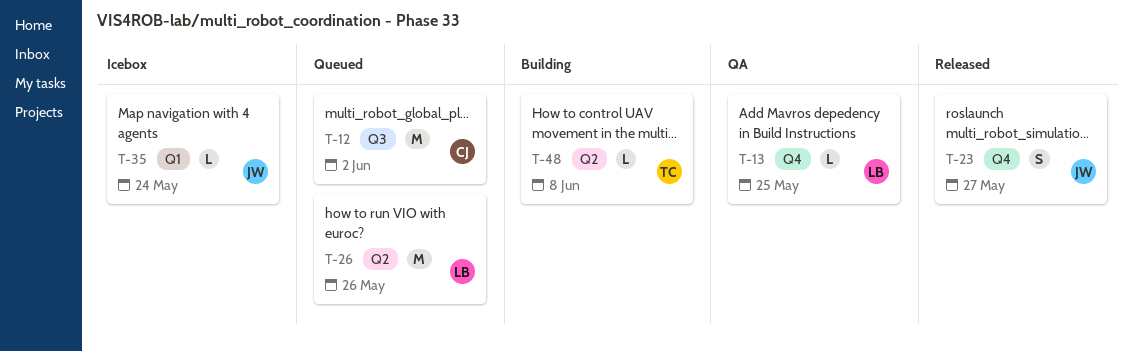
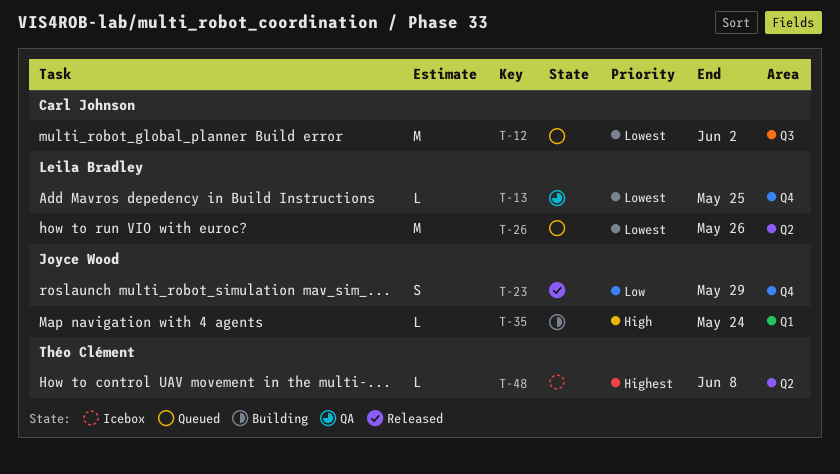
T-23, due: May 27 -> May 29
T-35, status: Icebox -> Building
T-48, status: Building -> Icebox

